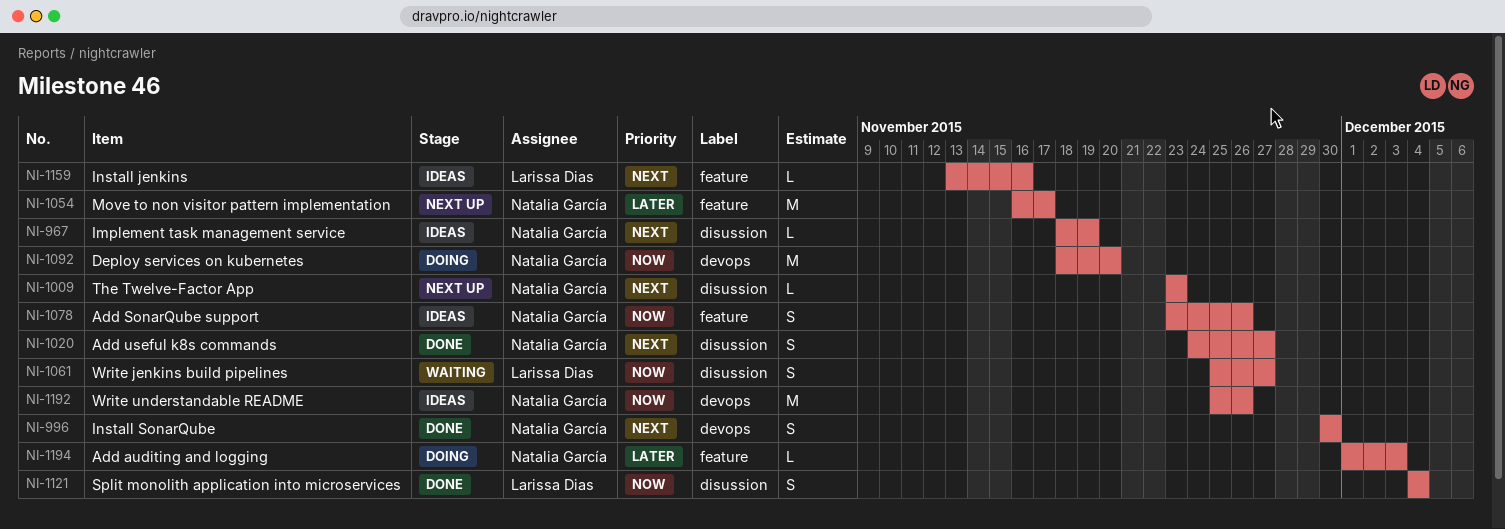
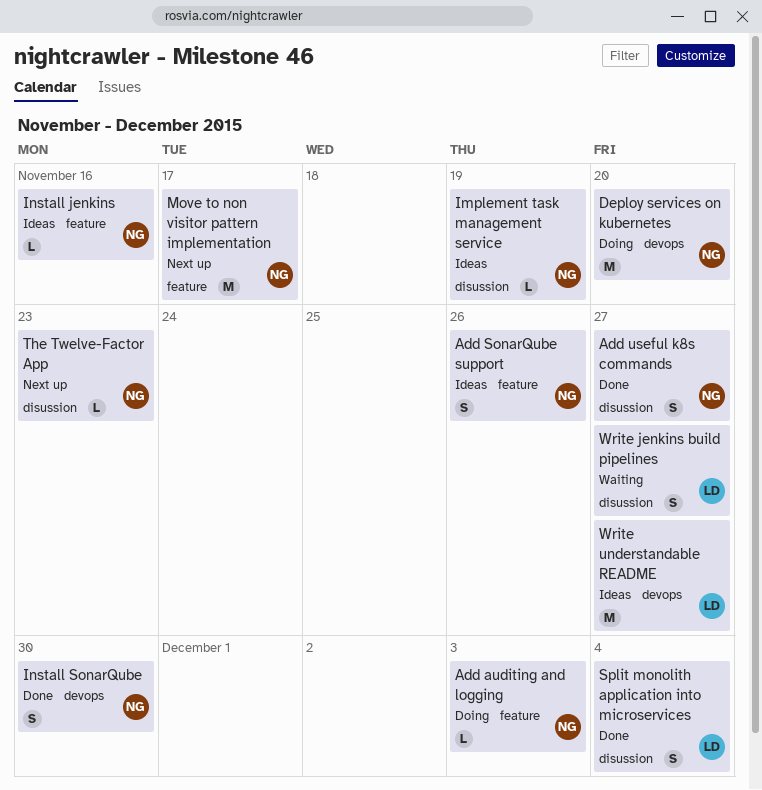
Install jenkins, owner: Larissa Dias -> Natalia García
Write understandable README, owner: Natalia García -> Larissa Dias
Write understandable README, due: Nov 26 -> Nov 27

